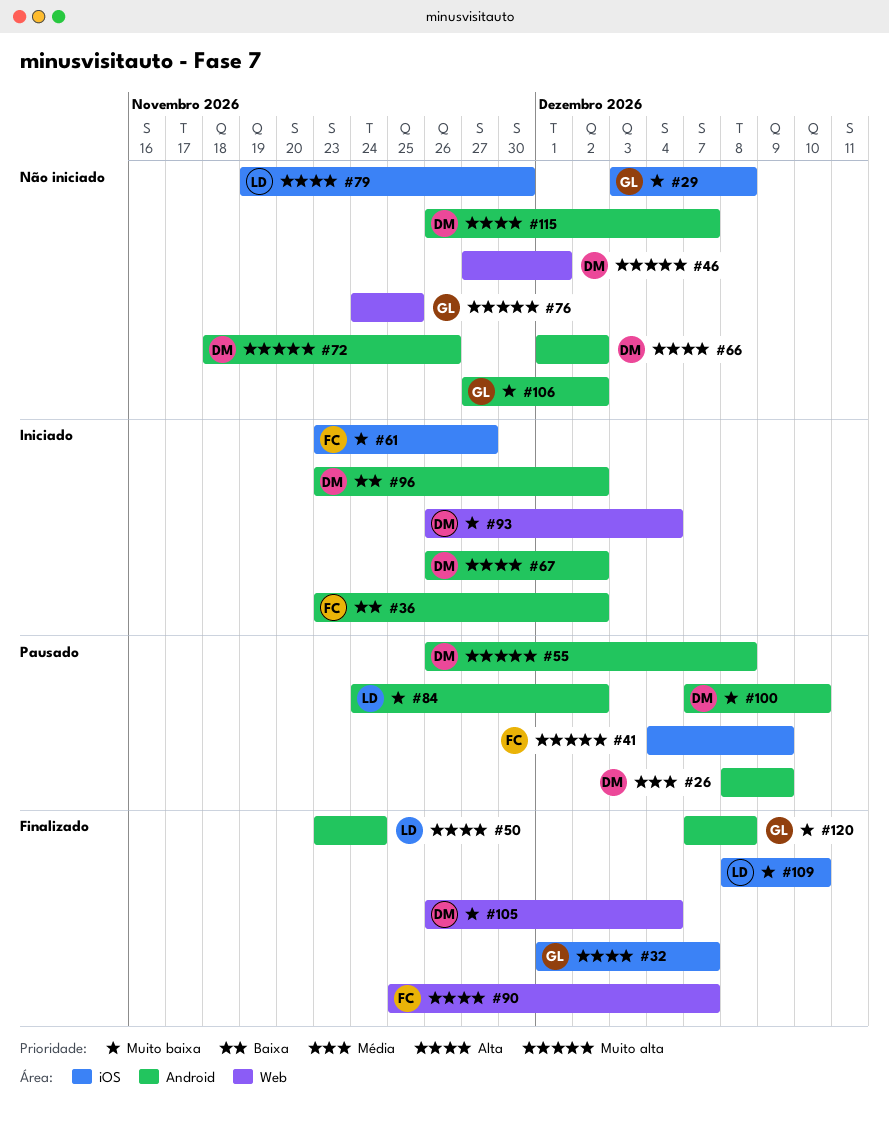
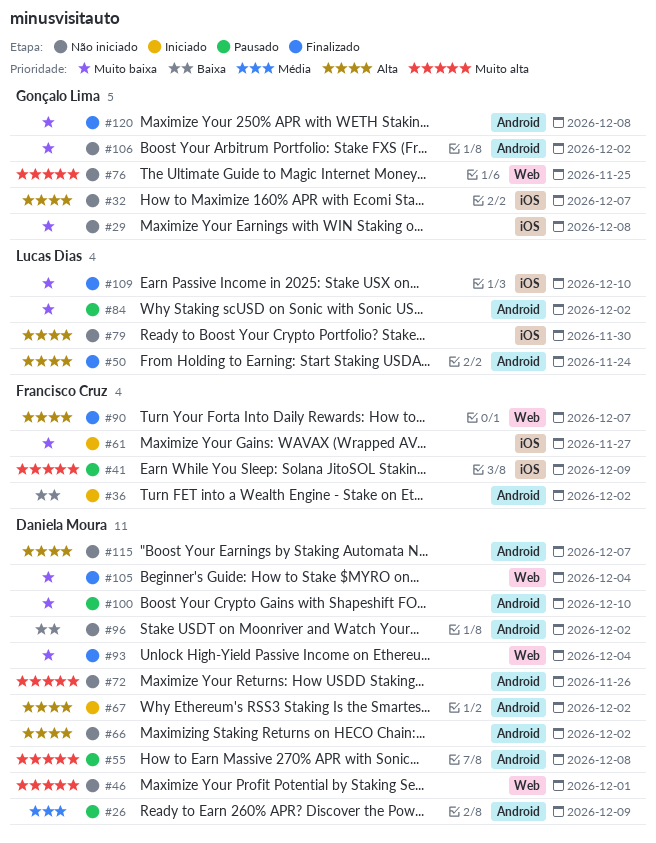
#32, status: Finalizado -> Não iniciado
#93, status: Iniciado -> Finalizado
#96, status: Iniciado -> Não iniciado

